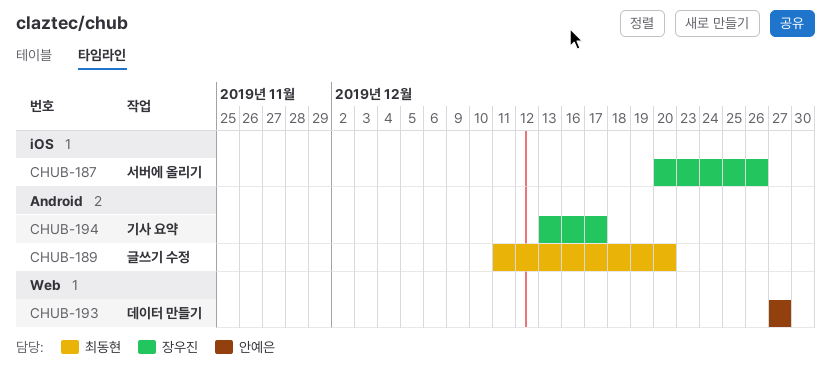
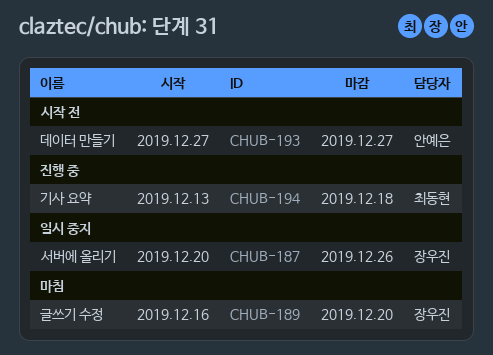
CHUB-189, owner: 최동현 -> 장우진
CHUB-189, start: Dec 11 -> Dec 16
CHUB-194, owner: 장우진 -> 최동현
CHUB-194, due: Dec 17 -> Dec 18

